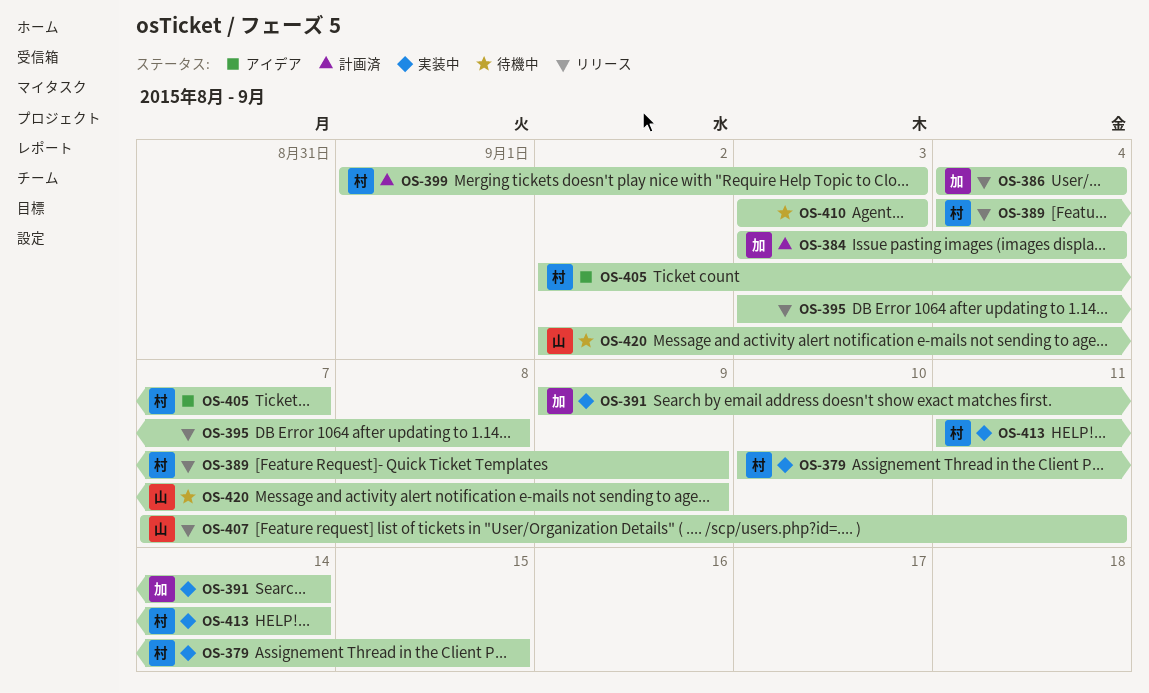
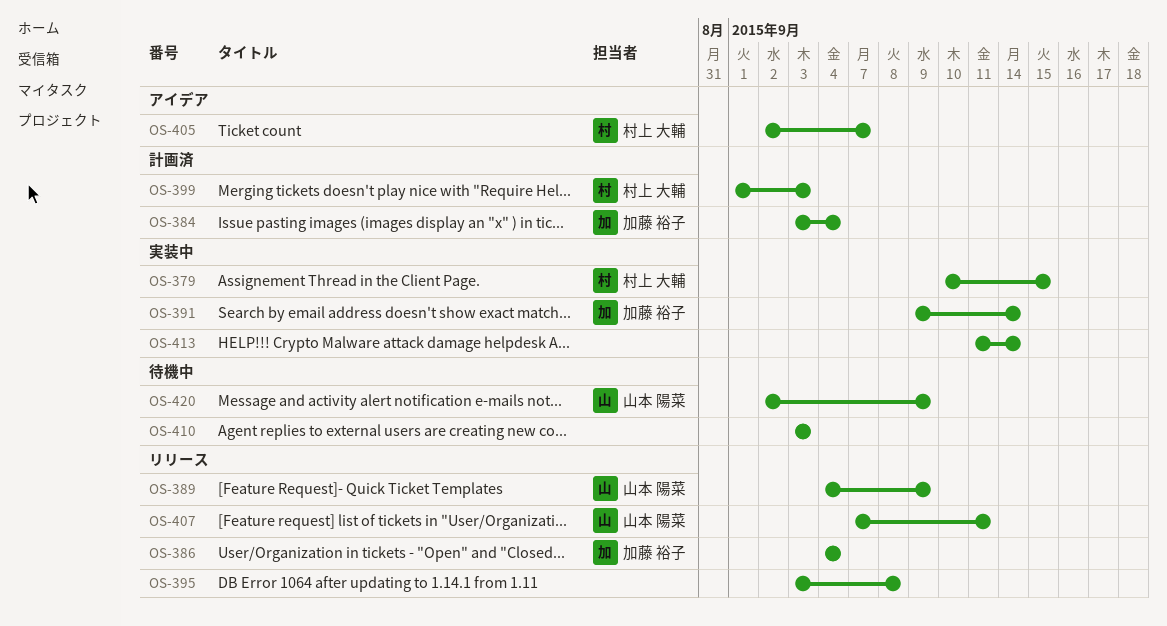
OS-389, owner: 村上 大輔 -> 山本 陽菜
OS-413, owner: 村上 大輔 -> none

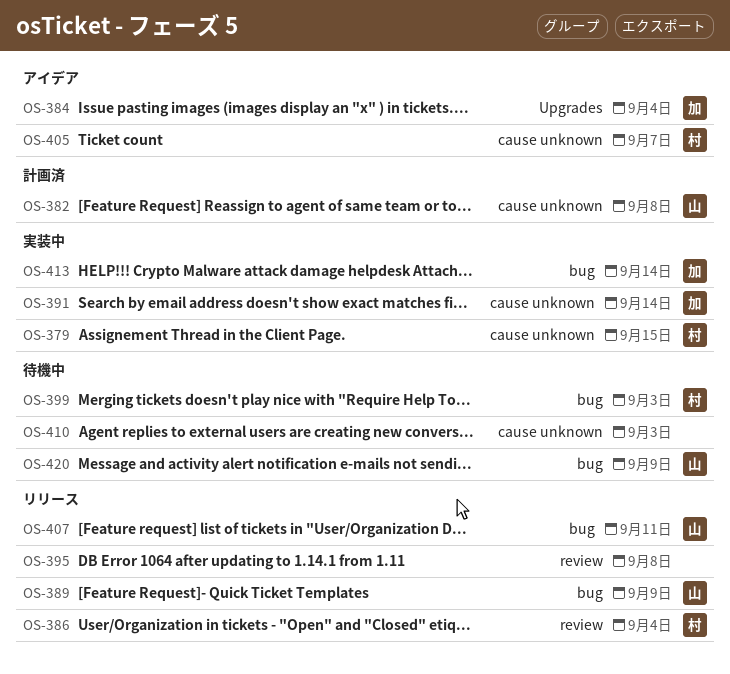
OS-382: none -> present
OS-384, status: 計画済 -> アイデア
OS-386, owner: 加藤 裕子 -> 村上 大輔
OS-399, status: 計画済 -> 待機中
OS-413, owner: none -> 加藤 裕子

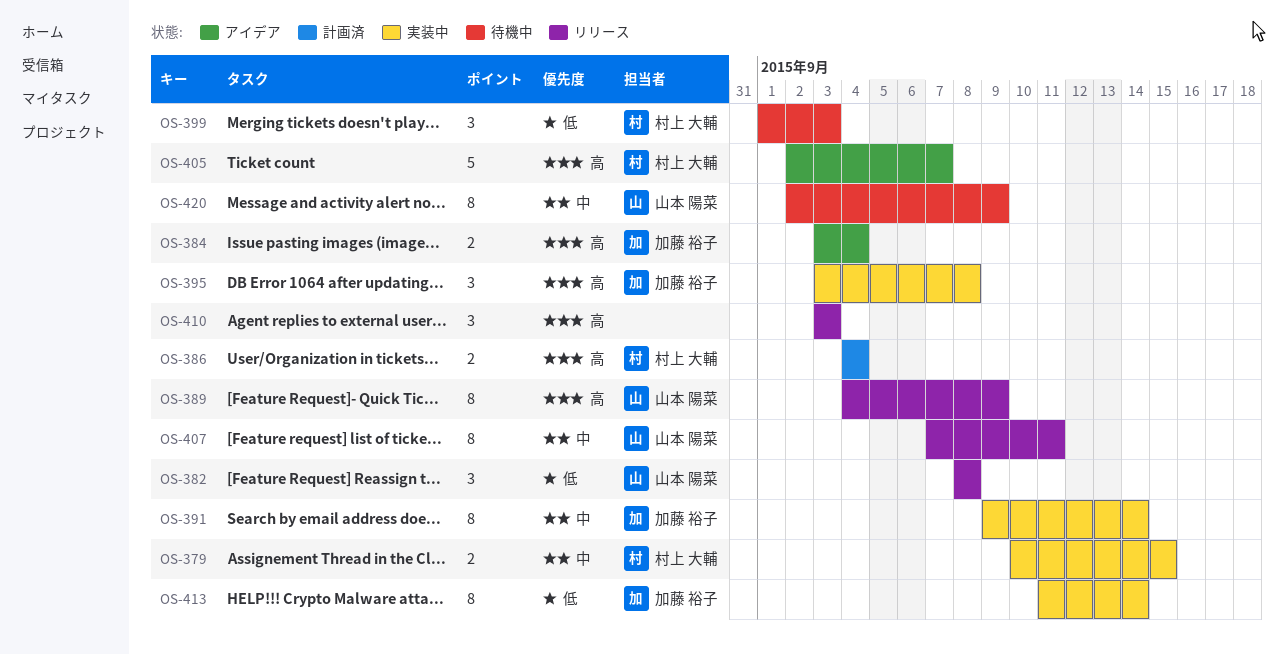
OS-382, status: 計画済 -> リリース
OS-386, status: リリース -> 計画済
OS-395, status: リリース -> 実装中
OS-395, owner: none -> 加藤 裕子
OS-410, status: 待機中 -> リリース

